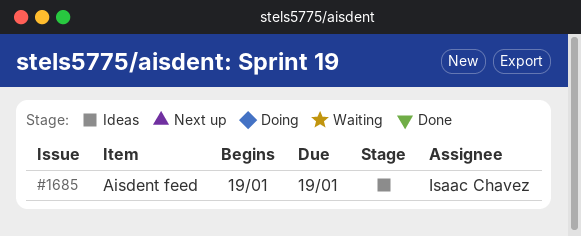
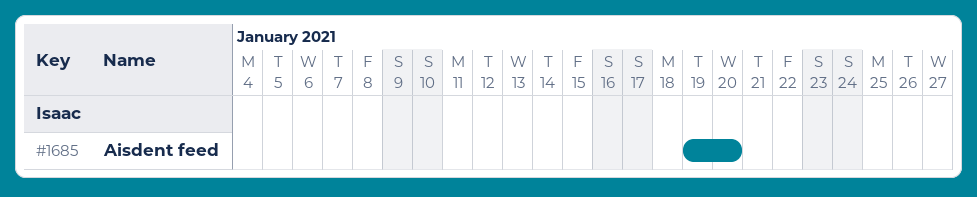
#1685, due: Jan 19 -> Jan 20

